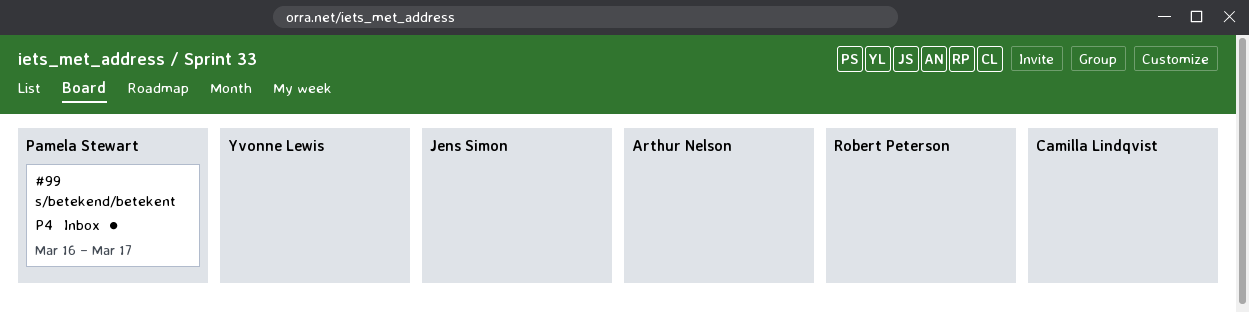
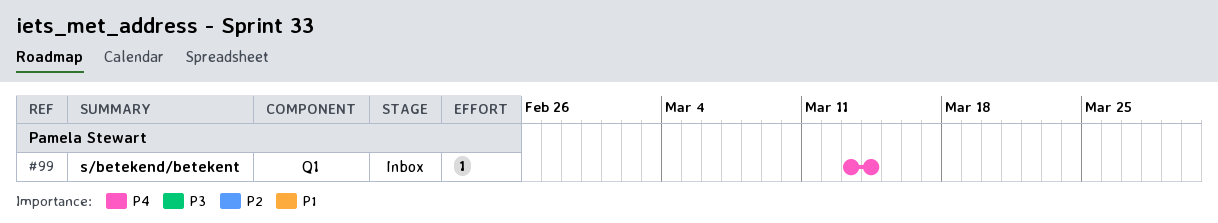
#99, start: Mar 16 -> Mar 13
#99, due: Mar 17 -> Mar 14

